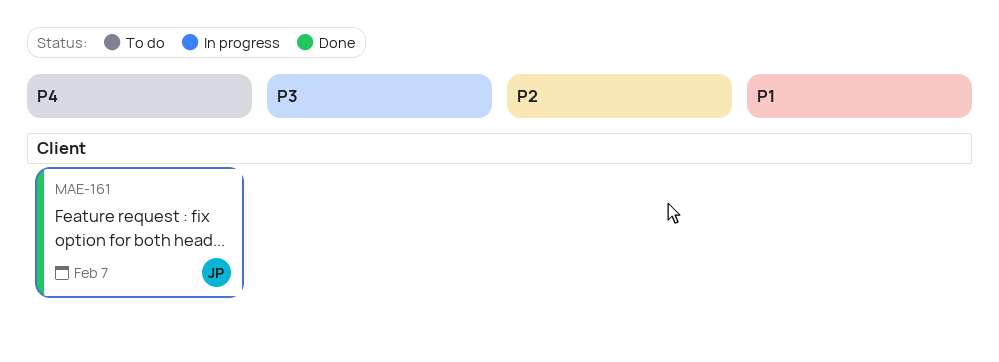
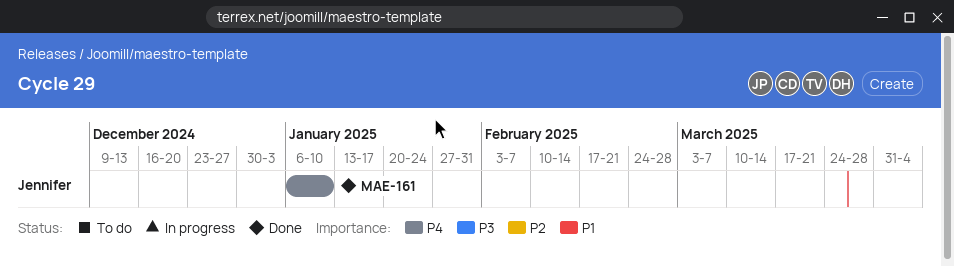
MAE-161, due: Feb 7 -> Jan 10

